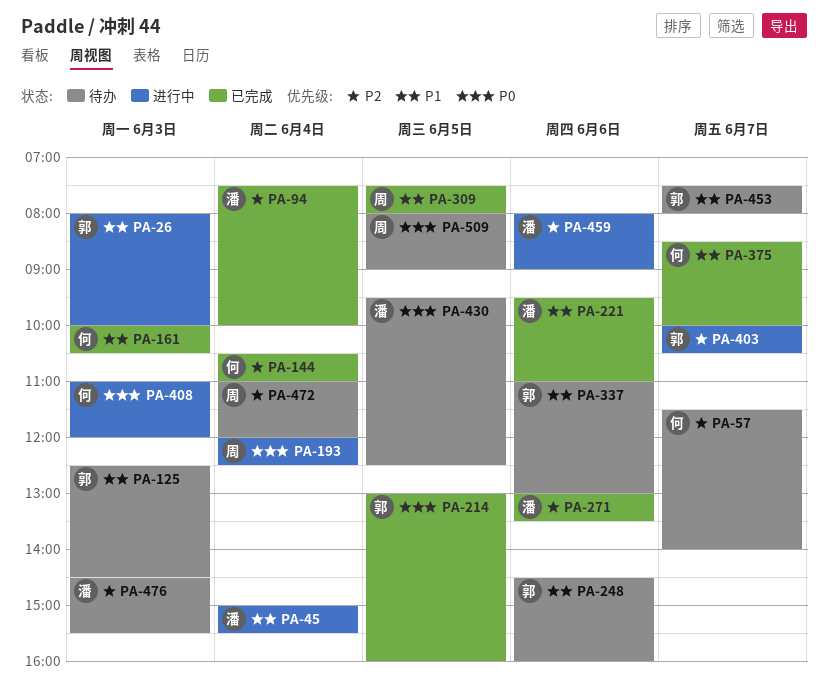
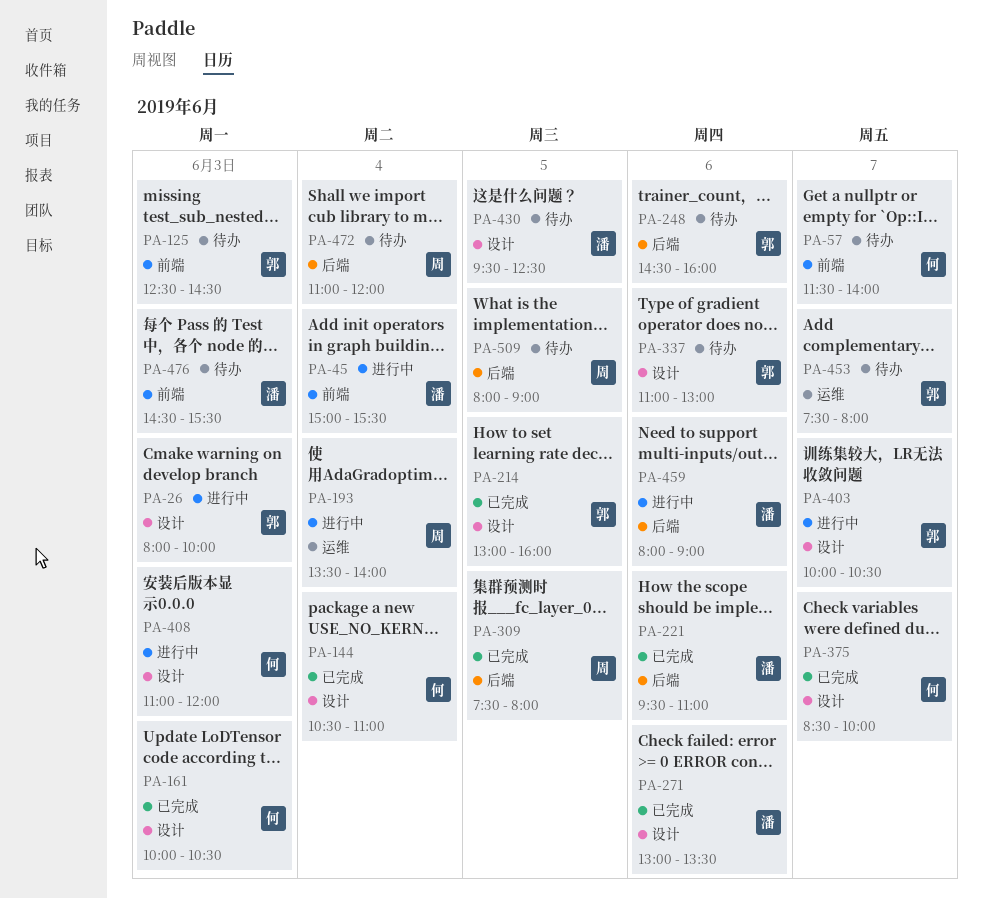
PA-94: present -> none
PA-193, begins: 12:00 -> 13:30
PA-193, ends: 12:30 -> 14:00

